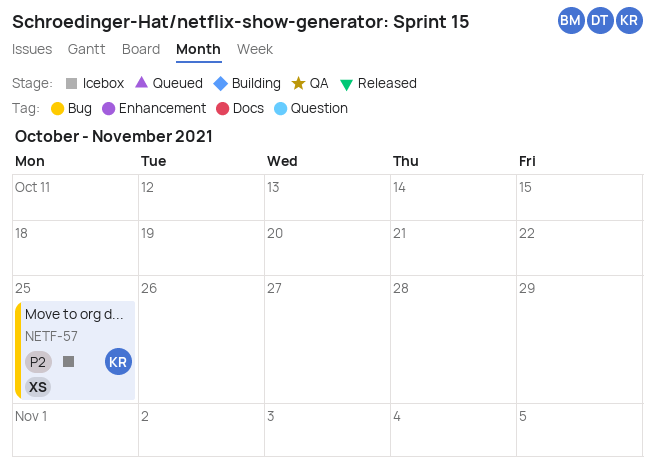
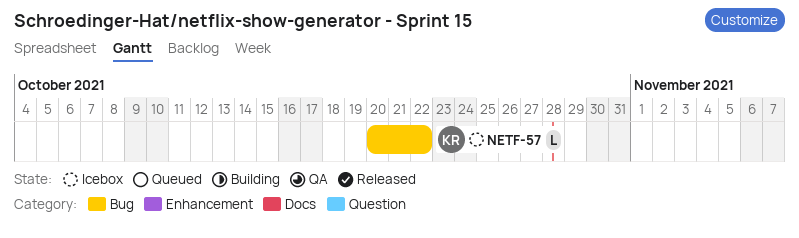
NETF-57, estimate: XS -> L
NETF-57, due: Oct 25 -> Oct 22

